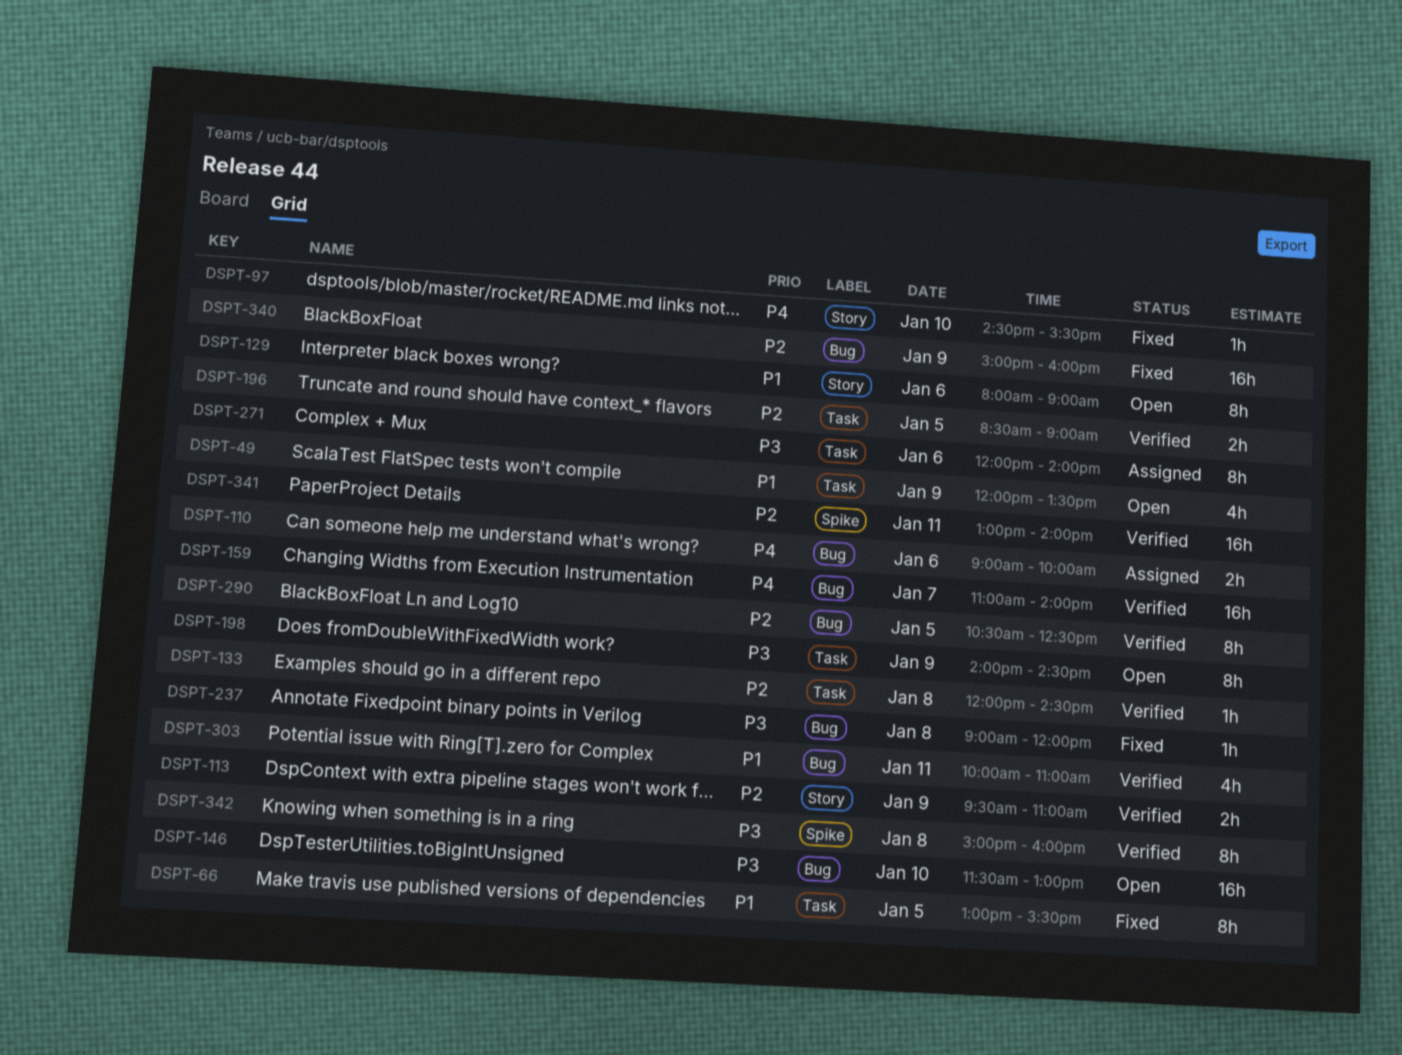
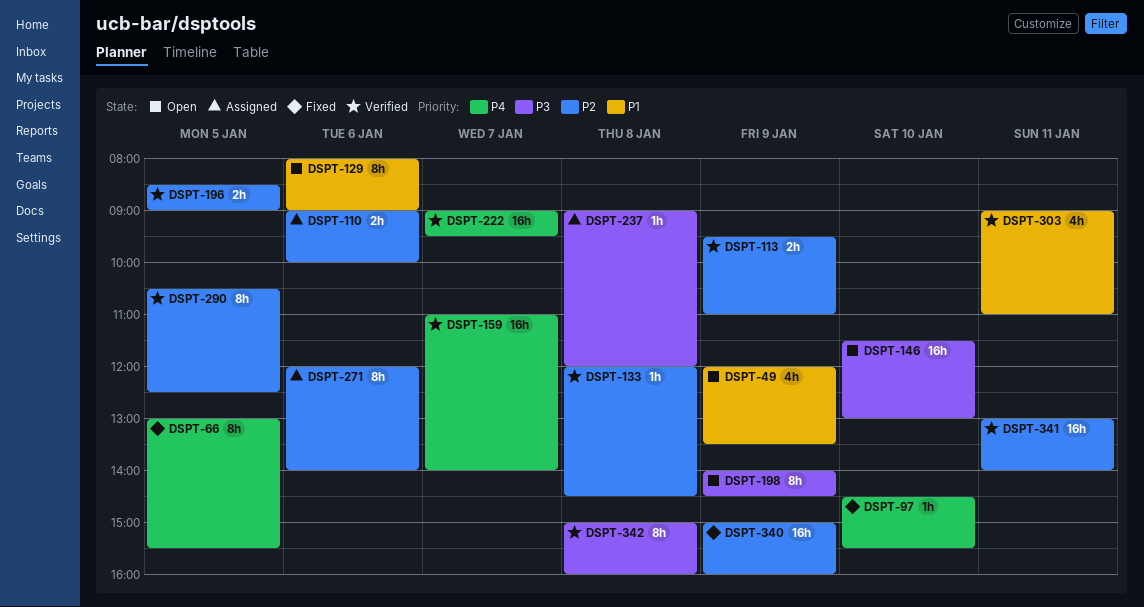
DSPT-66, priority: P1 -> P4
DSPT-110, priority: P4 -> P2
DSPT-222: none -> present
DSPT-237, status: Fixed -> Assigned
DSPT-271, priority: P3 -> P2
DSPT-303, begins: 10:00 -> 09:00

